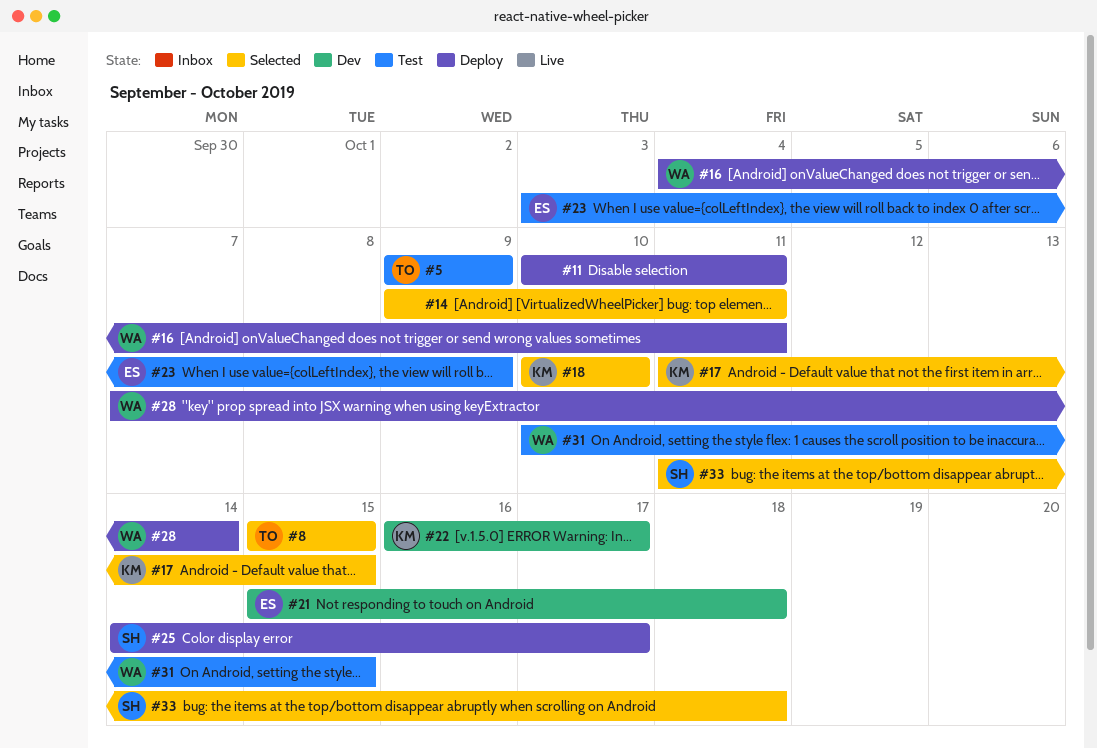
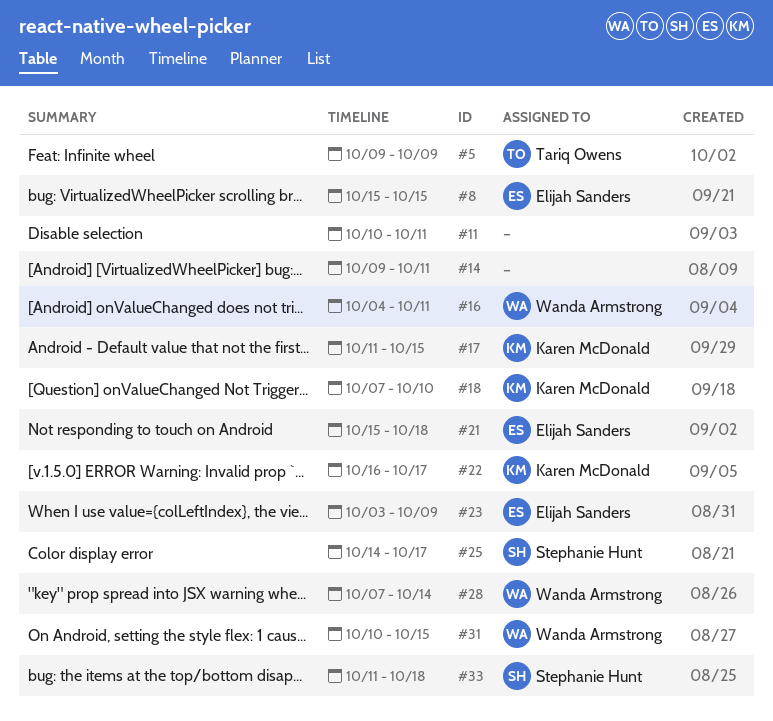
#8, owner: Tariq Owens -> Elijah Sanders
#18, start: Oct 10 -> Oct 7

